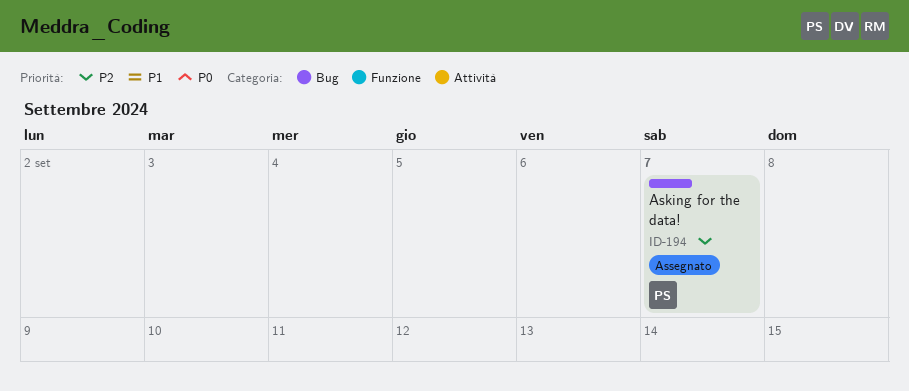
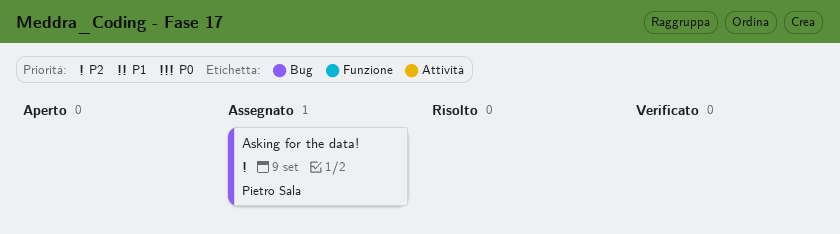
Asking for the data!, due: Sep 7 -> Sep 9

